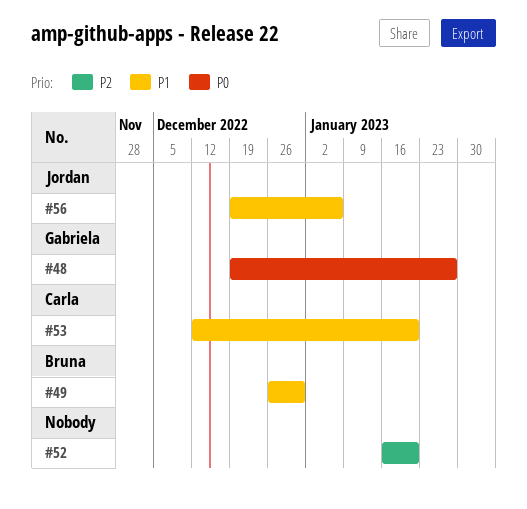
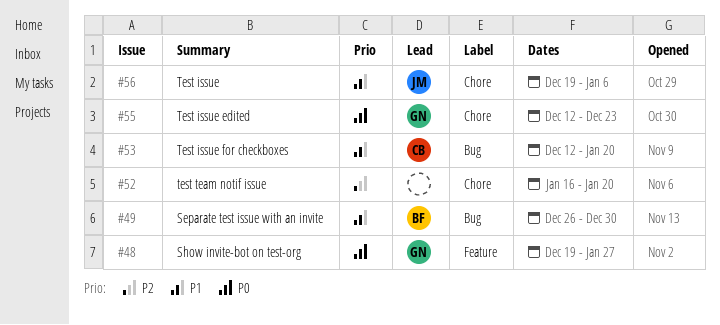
#55: none -> present

